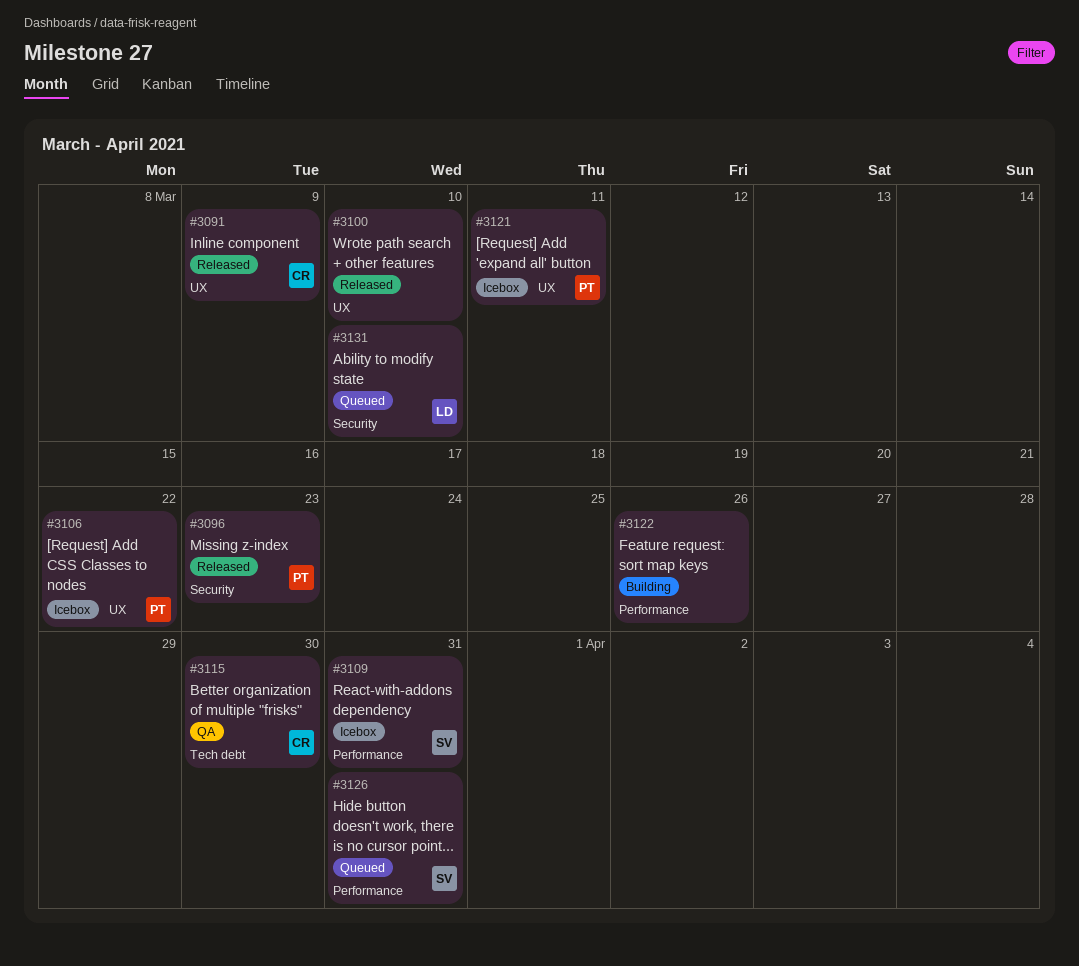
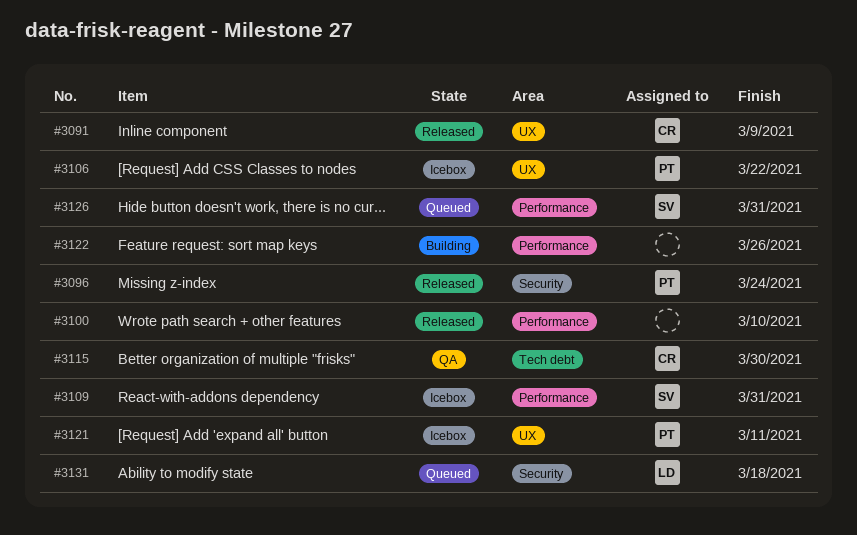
#3096, due: Mar 23 -> Mar 24
#3100, label: UX -> Performance
#3131, due: Mar 10 -> Mar 18

